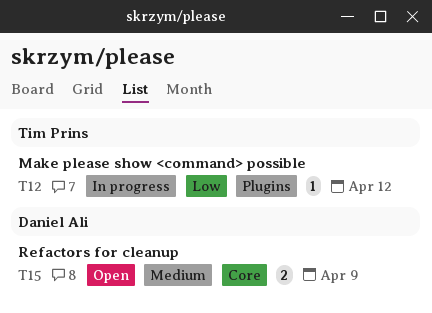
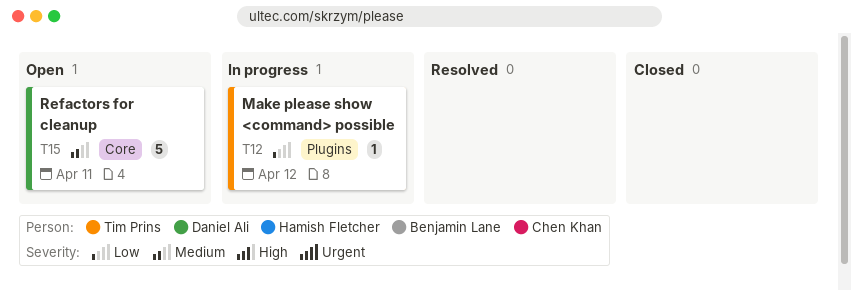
T15, estimate: 2 -> 5
T15, due: Apr 9 -> Apr 11

